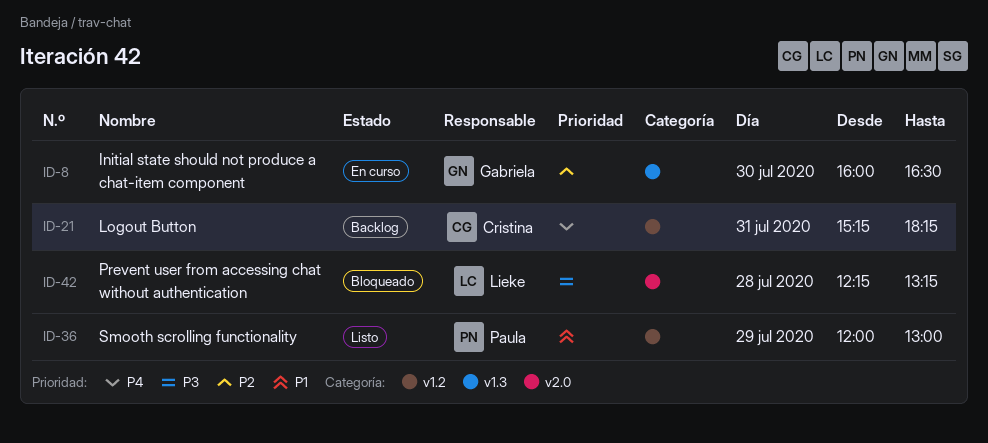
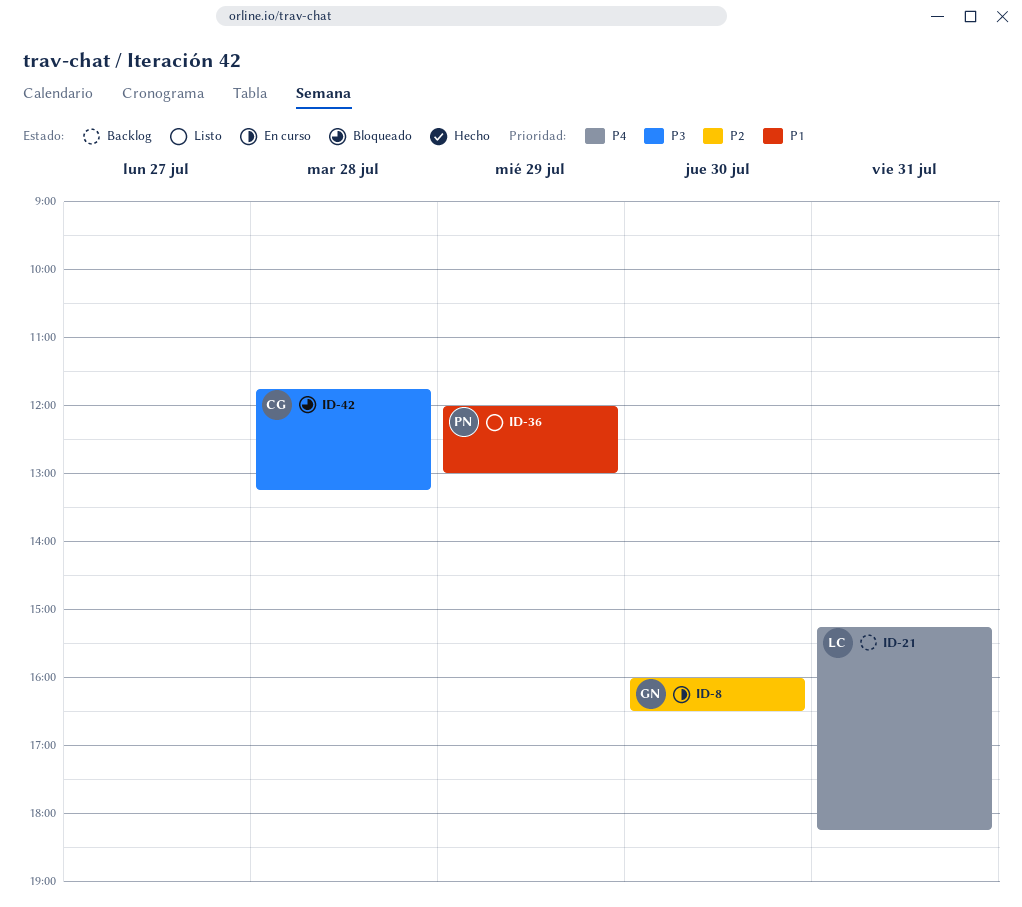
ID-21, owner: Cristina -> Lieke
ID-42, owner: Lieke -> Cristina
ID-42, begins: 12:15 -> 11:45

